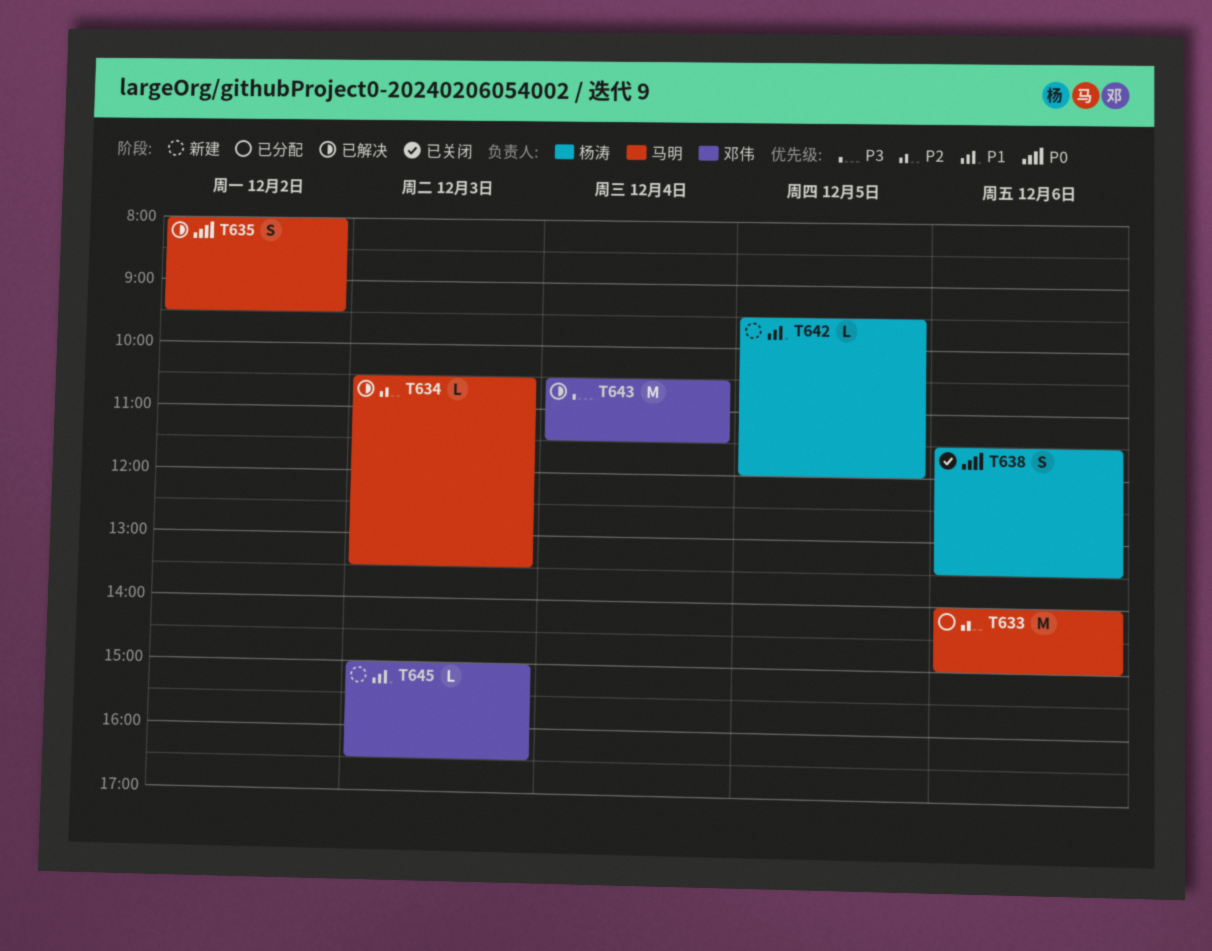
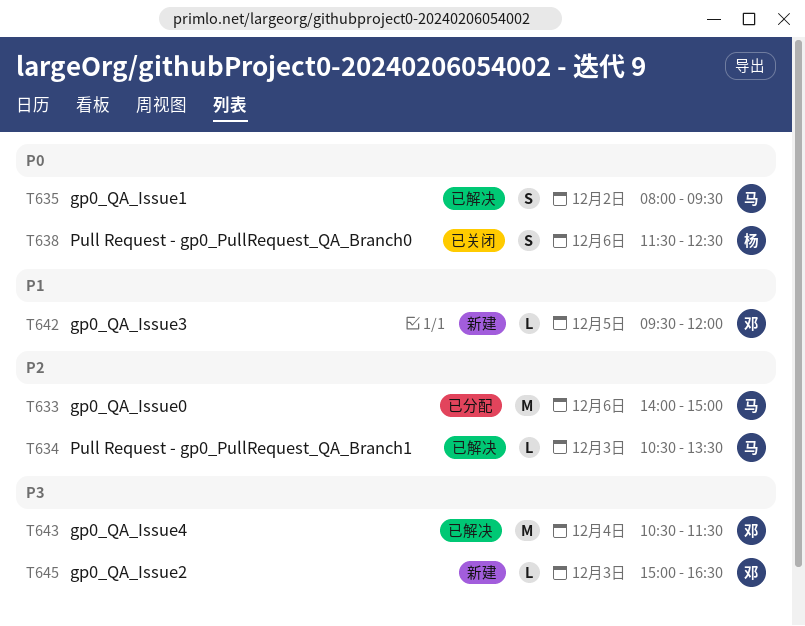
T638, ends: 13:30 -> 12:30
T642, owner: 杨涛 -> 邓伟
T645, priority: P1 -> P3

